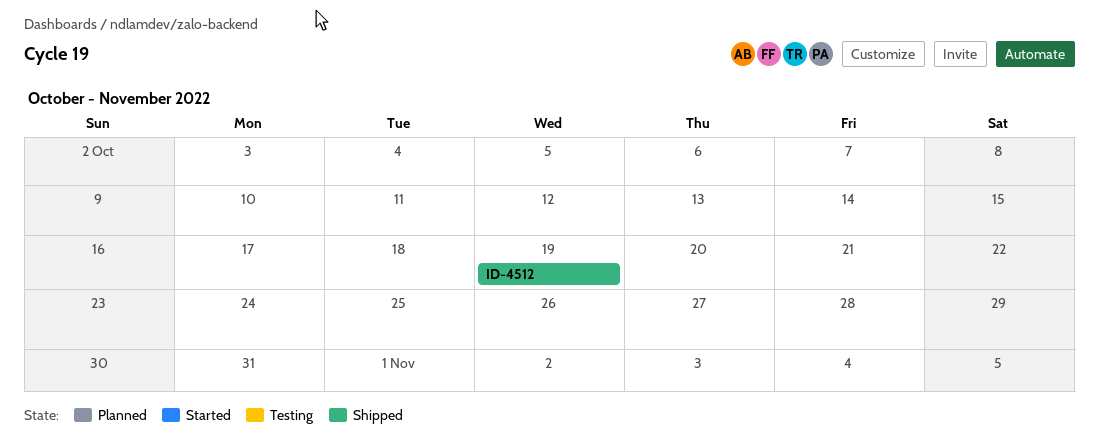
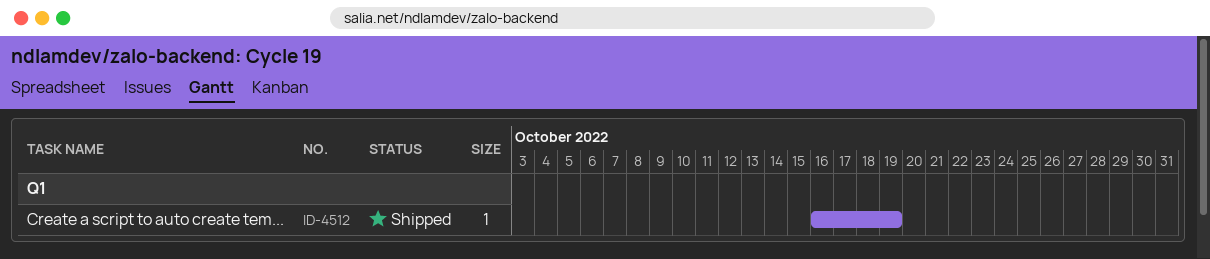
ID-4512, start: Oct 19 -> Oct 16

